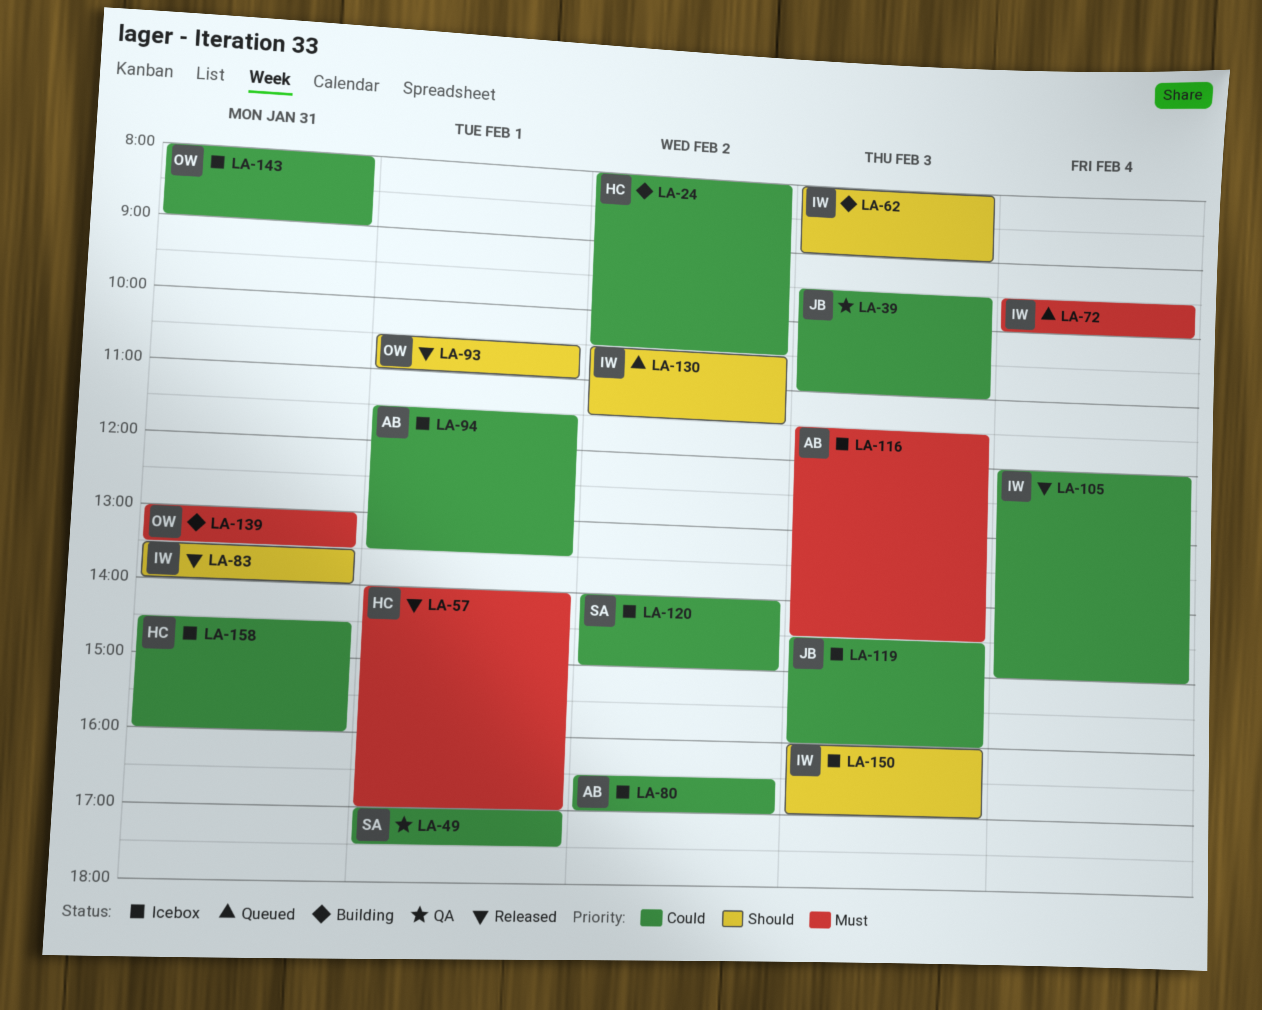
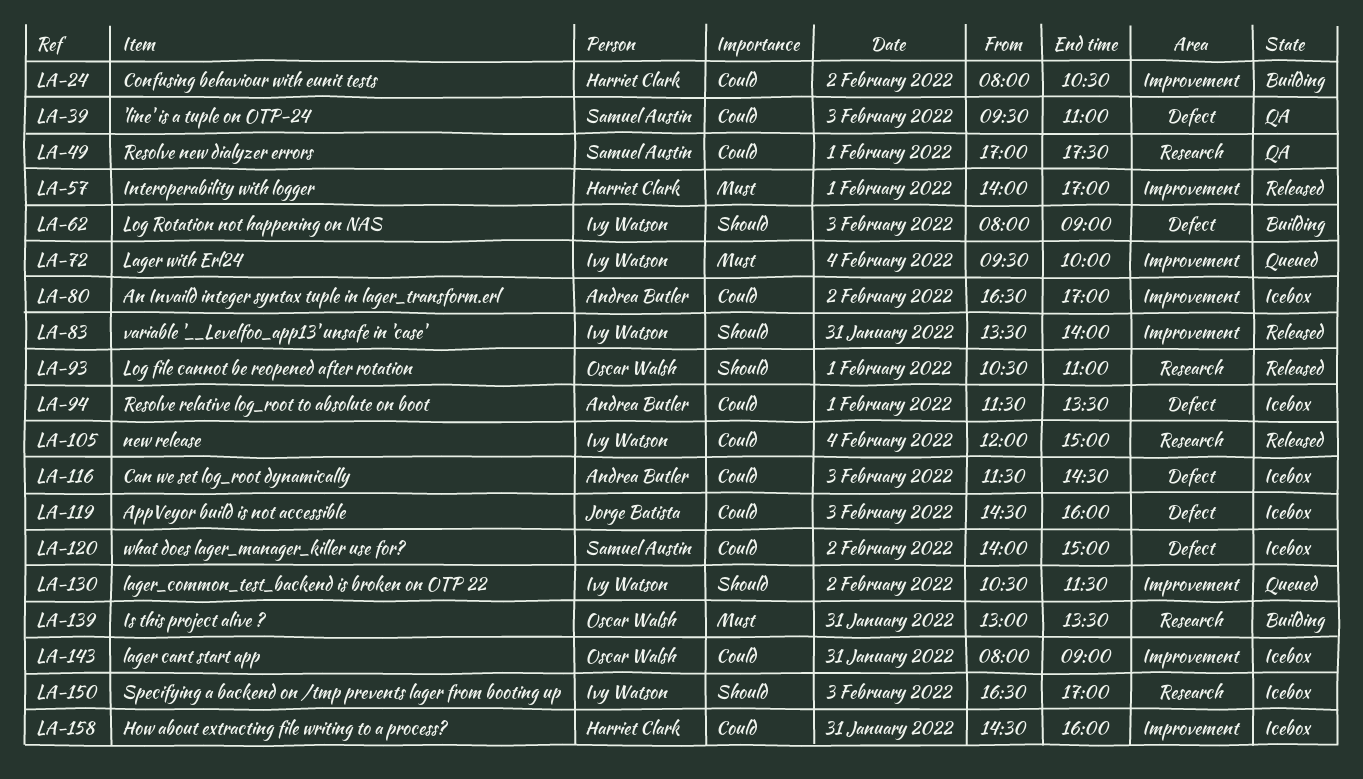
LA-39, owner: Jorge Batista -> Samuel Austin
LA-116, priority: Must -> Could
LA-150, begins: 16:00 -> 16:30

